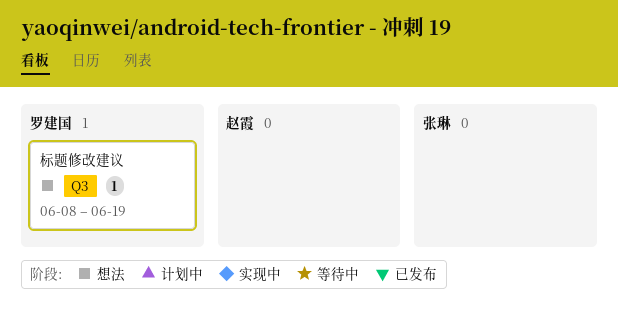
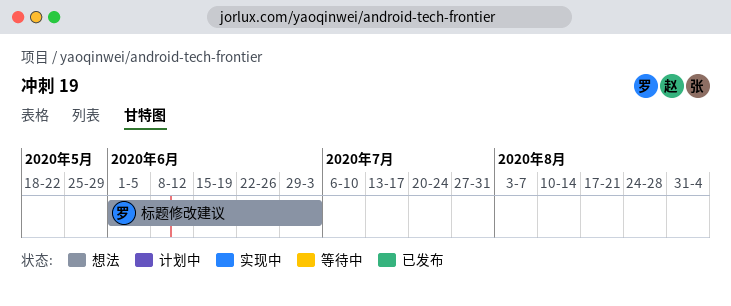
标题修改建议, start: Jun 8 -> Jun 1
标题修改建议, due: Jun 19 -> Jul 3

